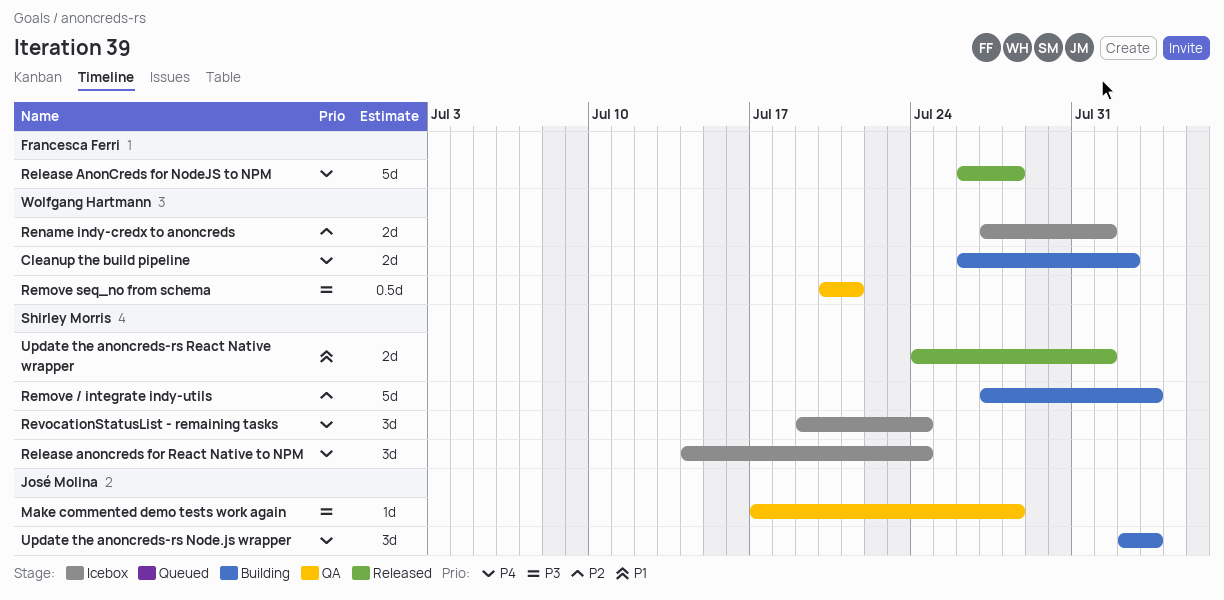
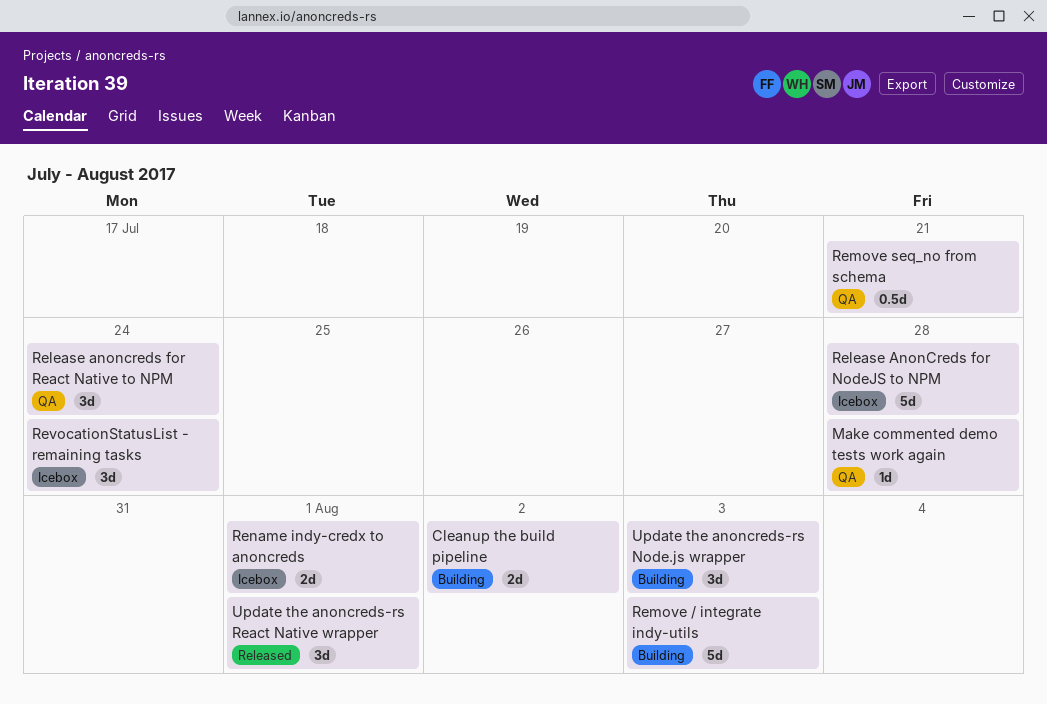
Release AnonCreds for NodeJS to NPM, status: Released -> Icebox
Release anoncreds for React Native to NPM, status: Icebox -> QA
Update the anoncreds-rs React Native wrapper, estimate: 2d -> 3d

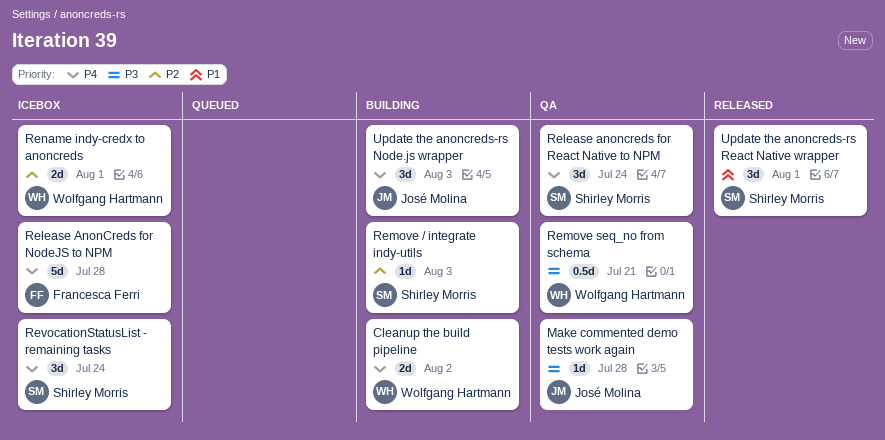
Remove / integrate indy-utils, estimate: 5d -> 1d

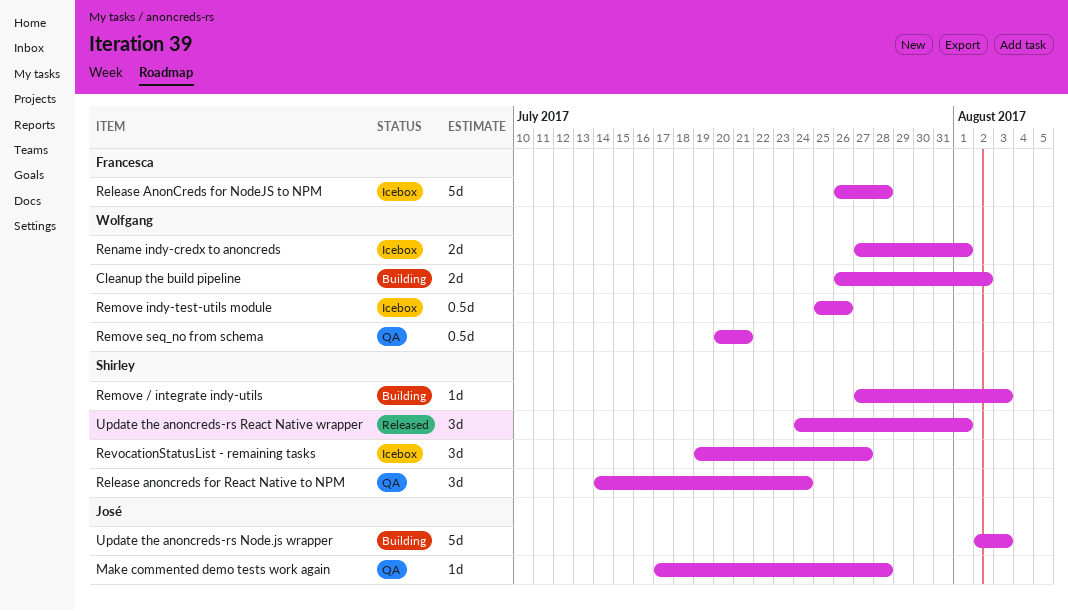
Remove indy-test-utils module: none -> present
RevocationStatusList - remaining tasks, due: Jul 24 -> Jul 27
Update the anoncreds-rs Node.js wrapper, estimate: 3d -> 5d

